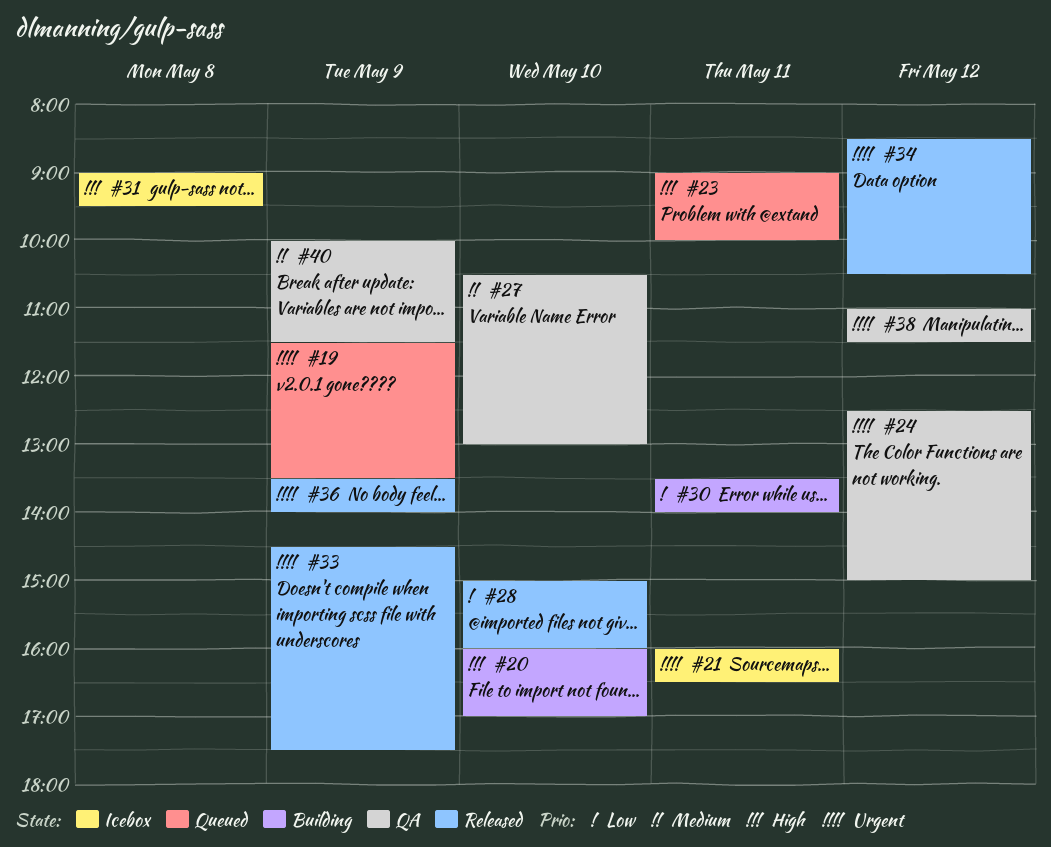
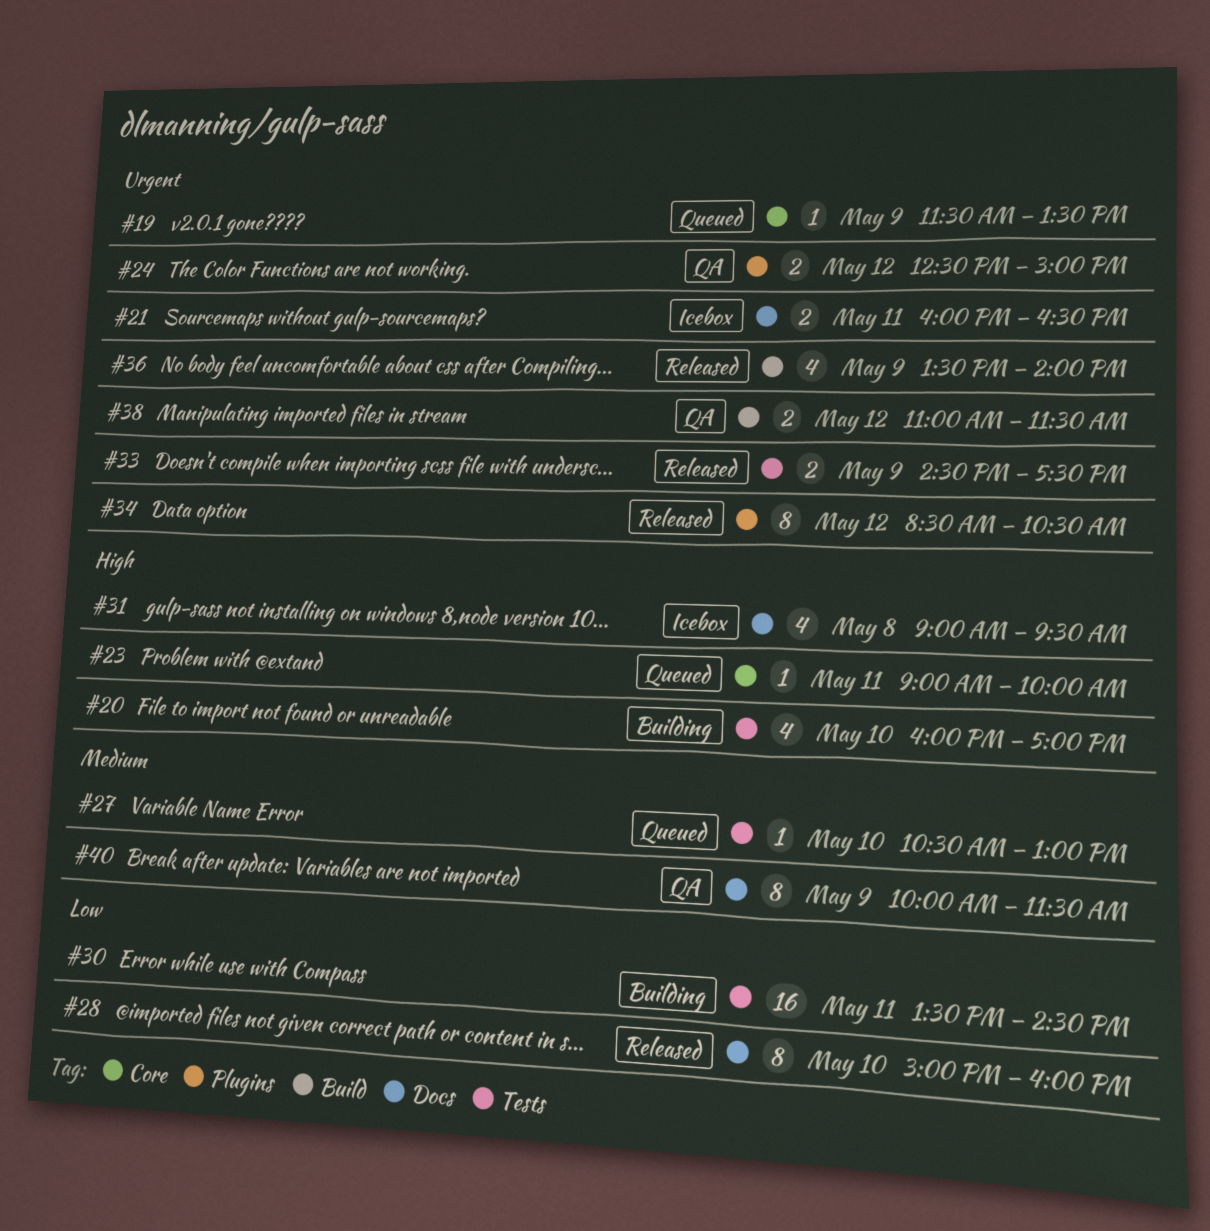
#27, status: QA -> Queued
#30, ends: 14:00 -> 14:30

